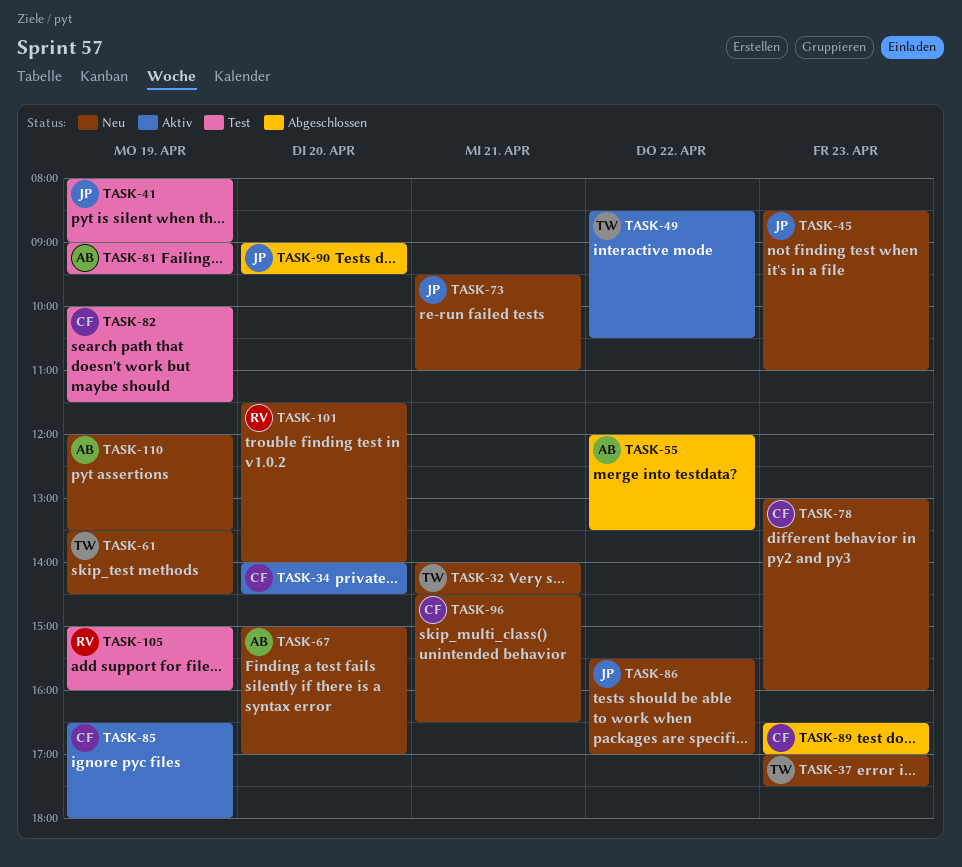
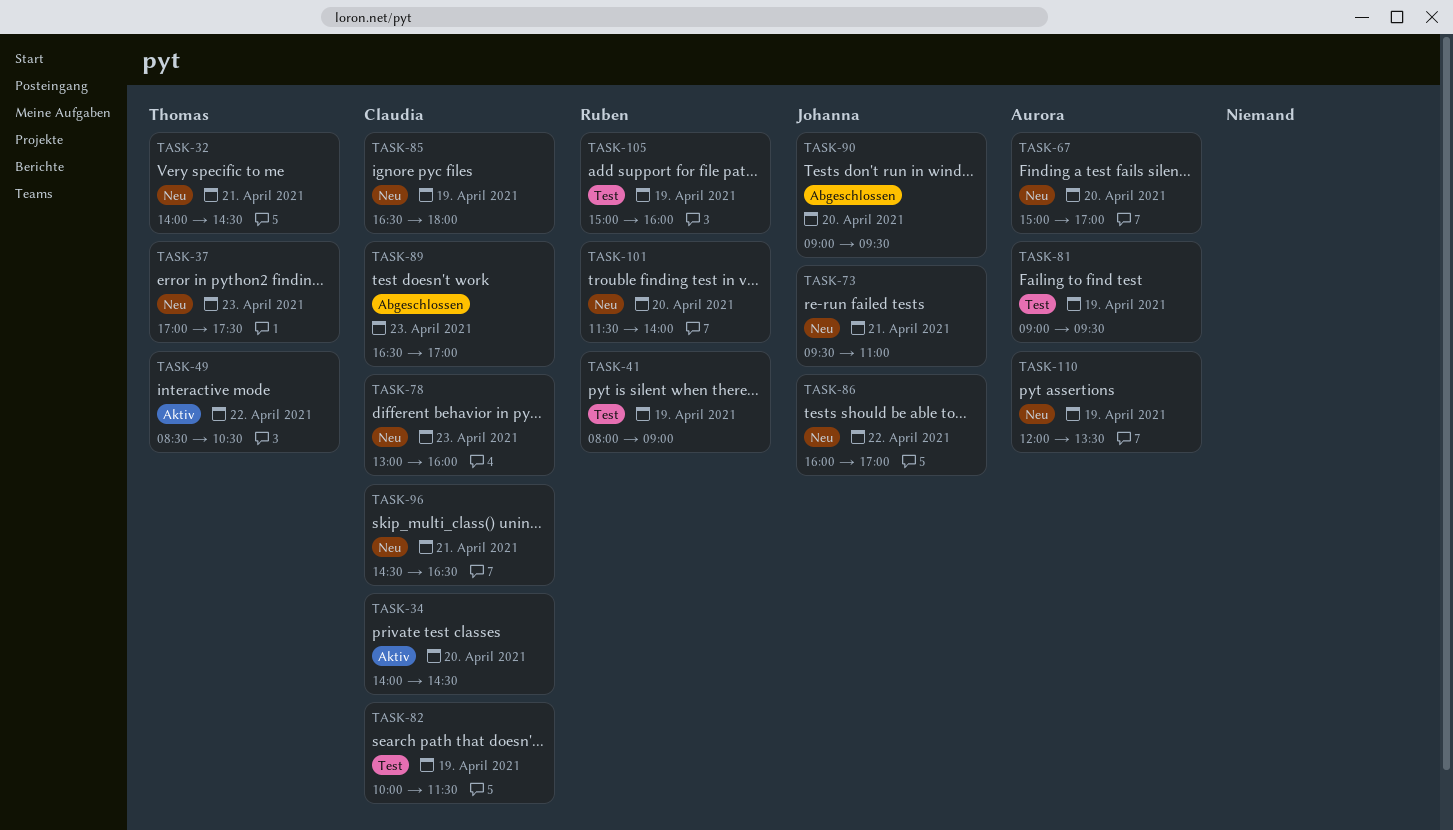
TASK-41, owner: Johanna -> Ruben
TASK-45: present -> none
TASK-55: present -> none
TASK-61: present -> none
TASK-85, status: Aktiv -> Neu
TASK-86, begins: 15:30 -> 16:00

